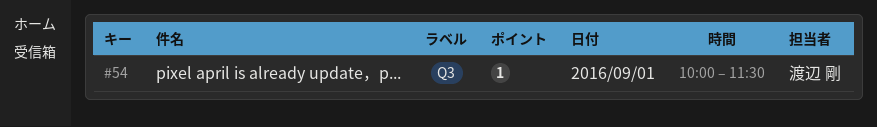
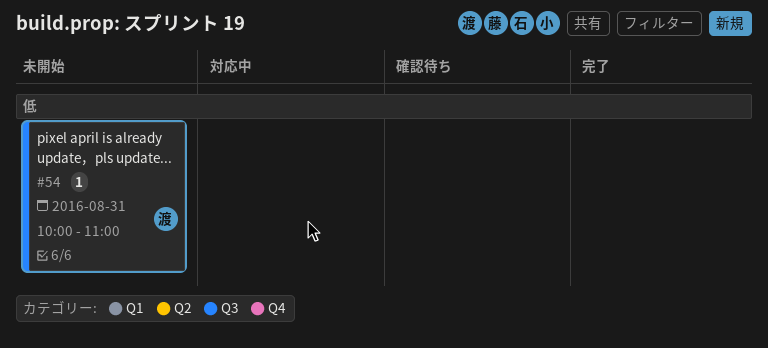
#54, day: Sep 1 -> Aug 31
#54, ends: 11:30 -> 11:00

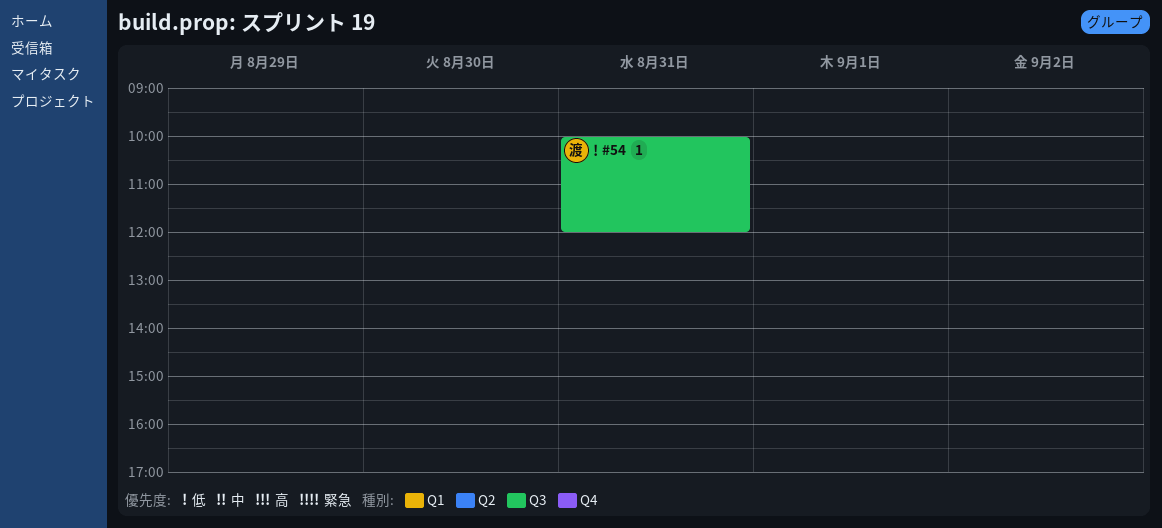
#54, ends: 11:00 -> 12:00

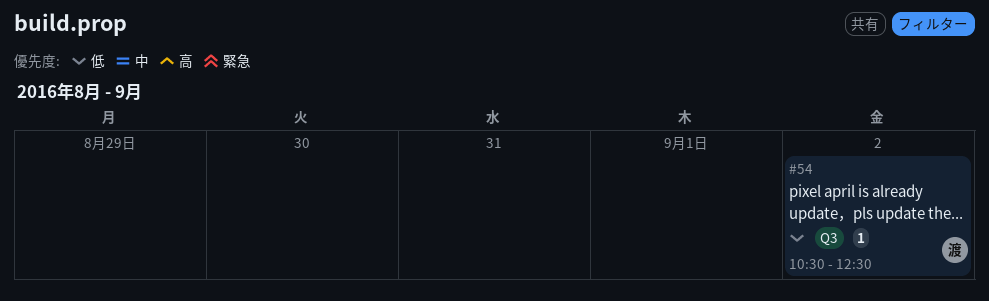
#54, day: Aug 31 -> Sep 2
#54, begins: 10:00 -> 10:30
#54, ends: 12:00 -> 12:30

